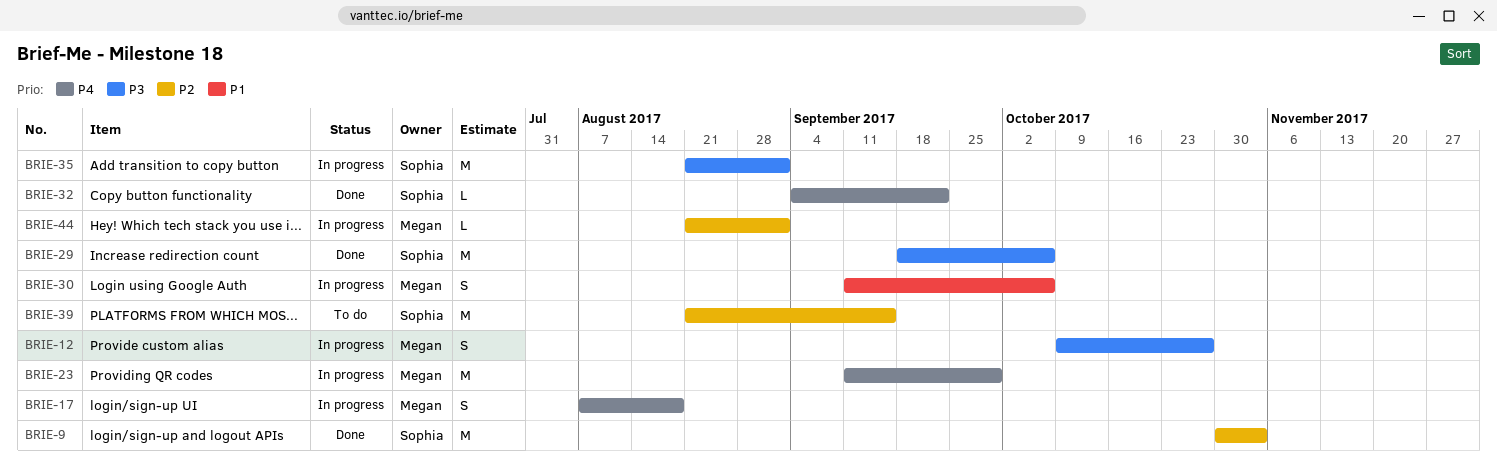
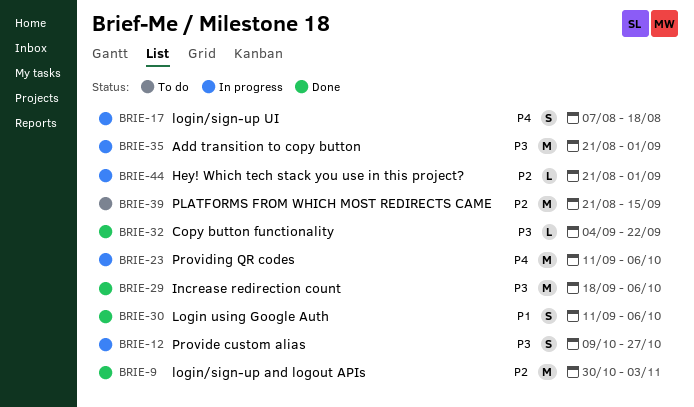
BRIE-23, due: Sep 29 -> Oct 6
BRIE-30, status: In progress -> Done
BRIE-32, priority: P4 -> P3

